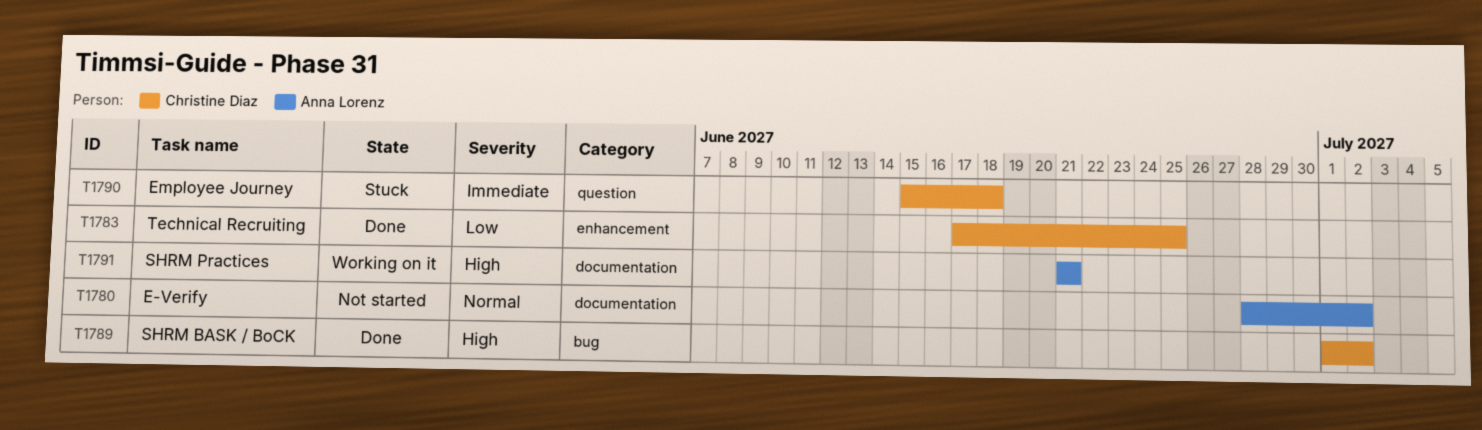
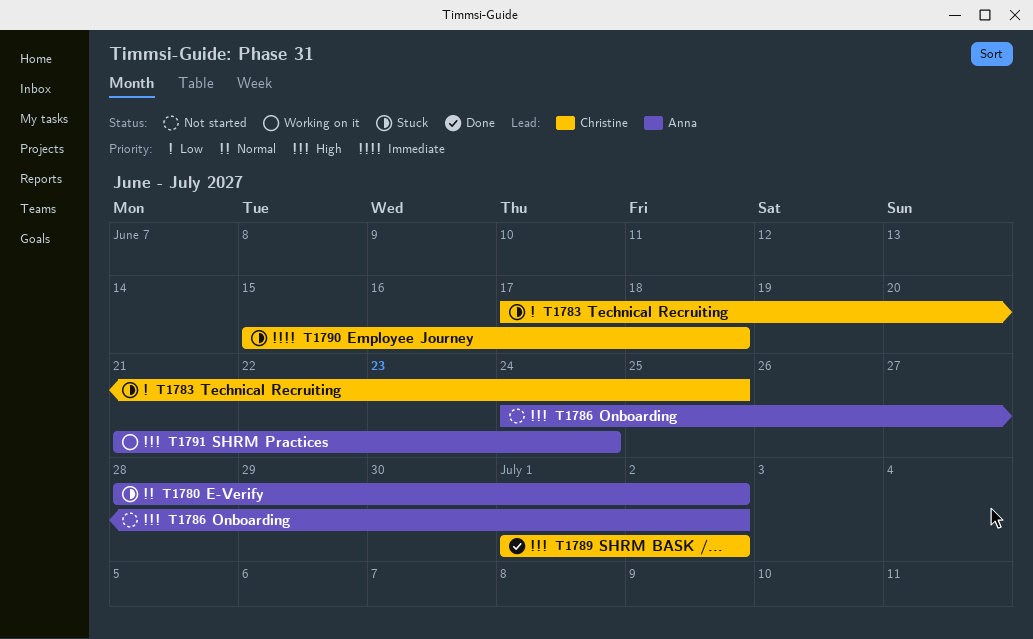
T1780, status: Not started -> Stuck
T1783, status: Done -> Stuck
T1786: none -> present
T1791, due: Jun 21 -> Jun 24

